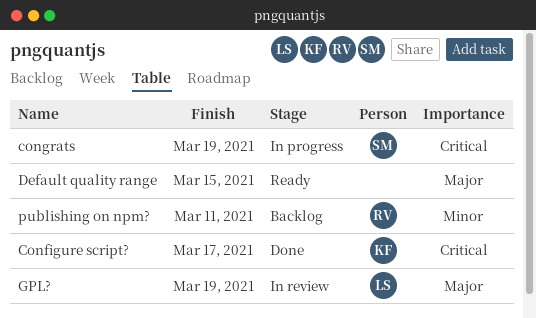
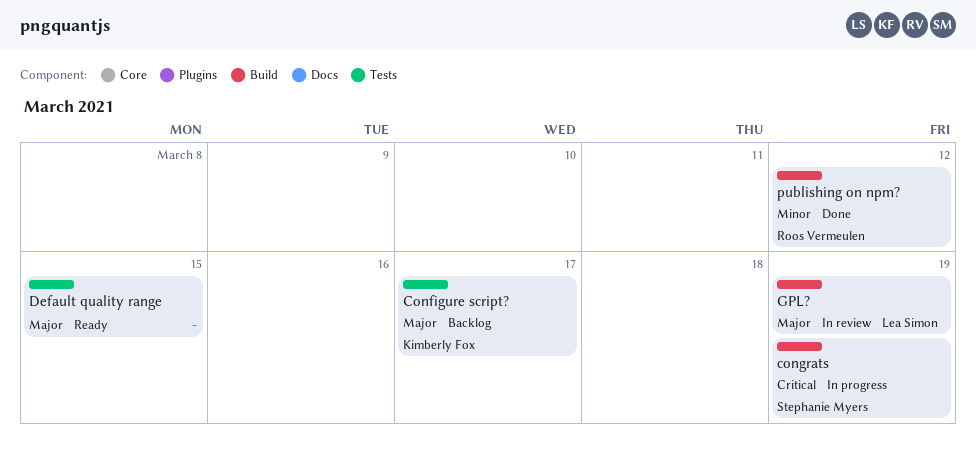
Configure script?, status: Done -> Backlog
Configure script?, priority: Critical -> Major
publishing on npm?, status: Backlog -> Done
publishing on npm?, due: Mar 11 -> Mar 12

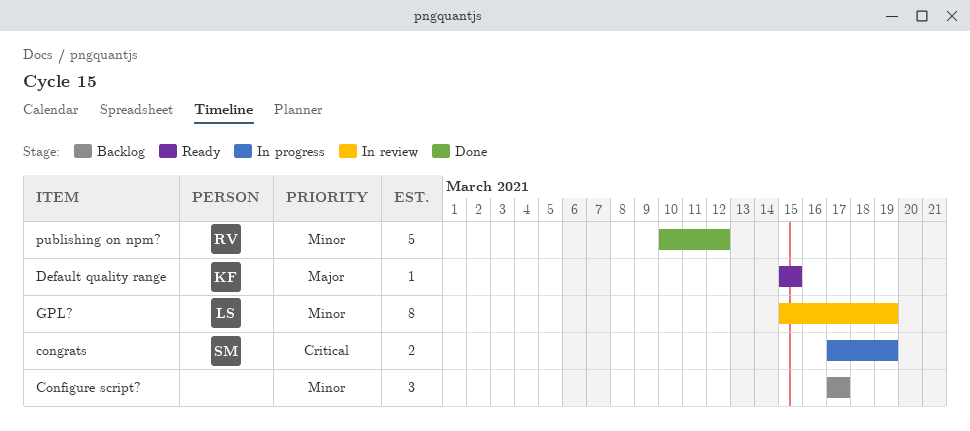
Configure script?, owner: Kimberly Fox -> none
Configure script?, priority: Major -> Minor
Default quality range, owner: none -> Kimberly Fox
GPL?, priority: Major -> Minor

